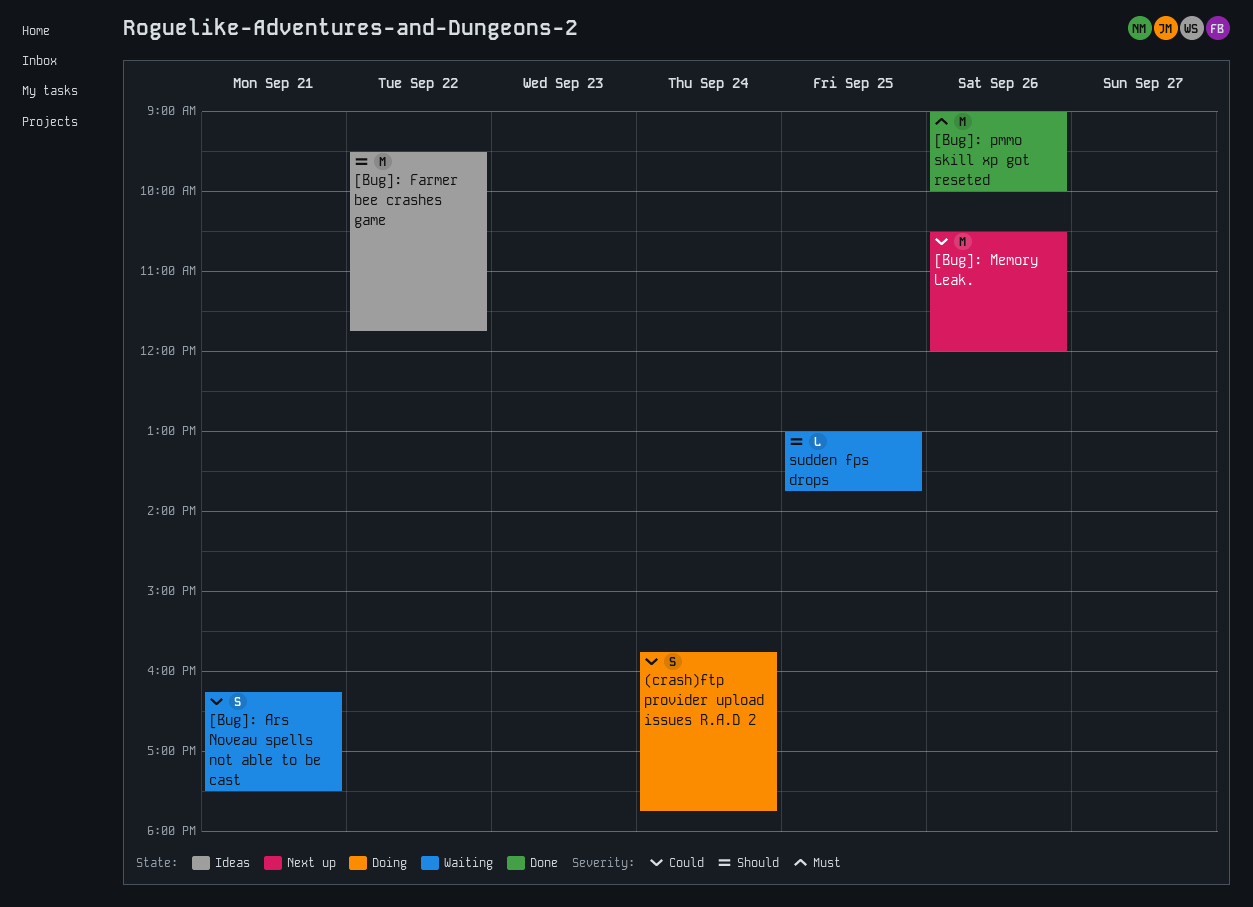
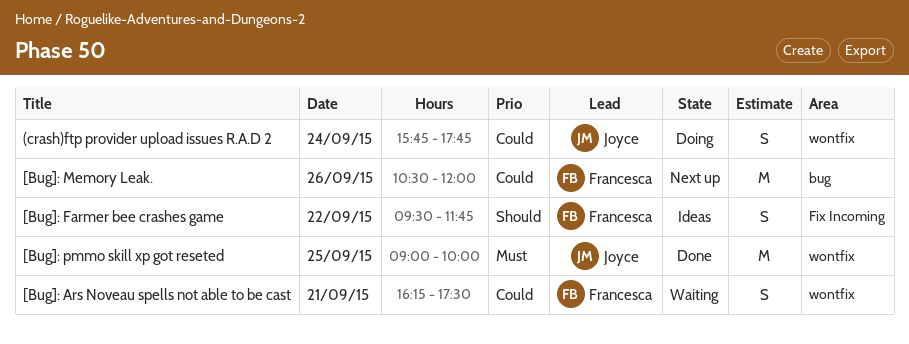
[Bug]: Farmer bee crashes game, estimate: M -> S
[Bug]: pmmo skill xp got reseted, day: Sep 26 -> Sep 25
sudden fps drops: present -> none

